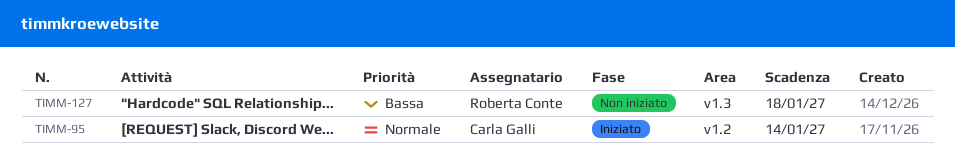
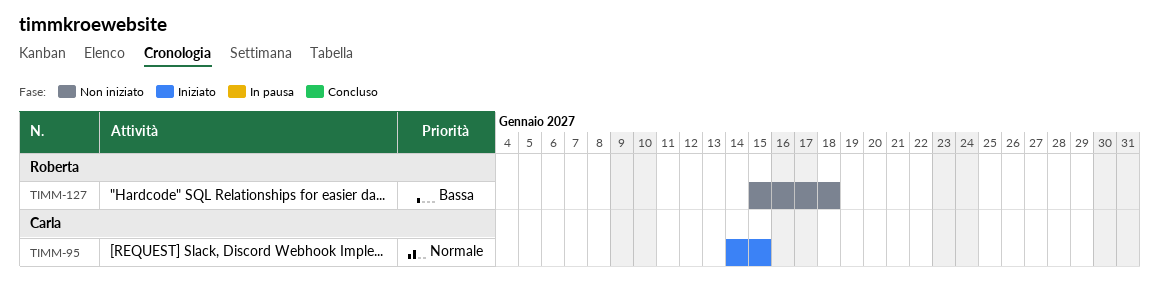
TIMM-95, due: Jan 14 -> Jan 15

